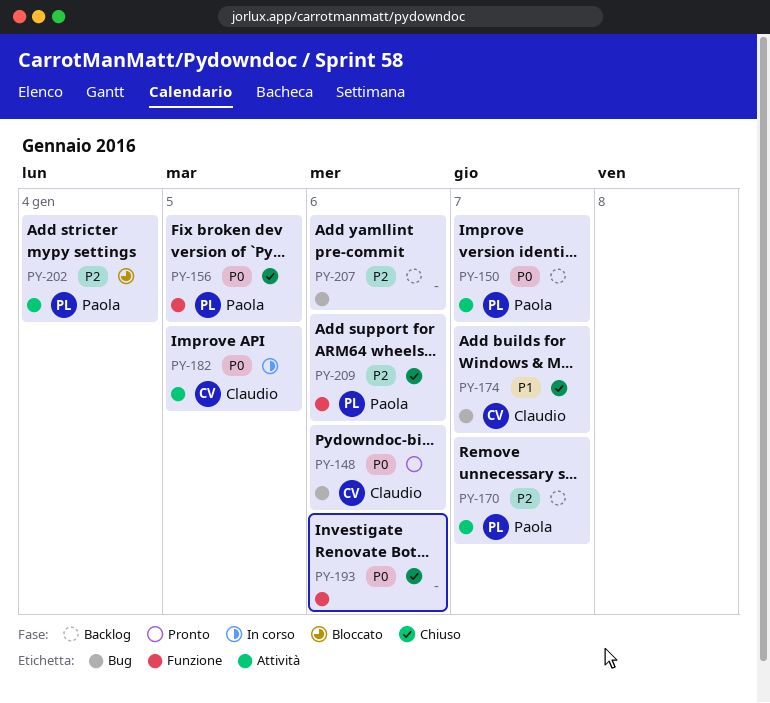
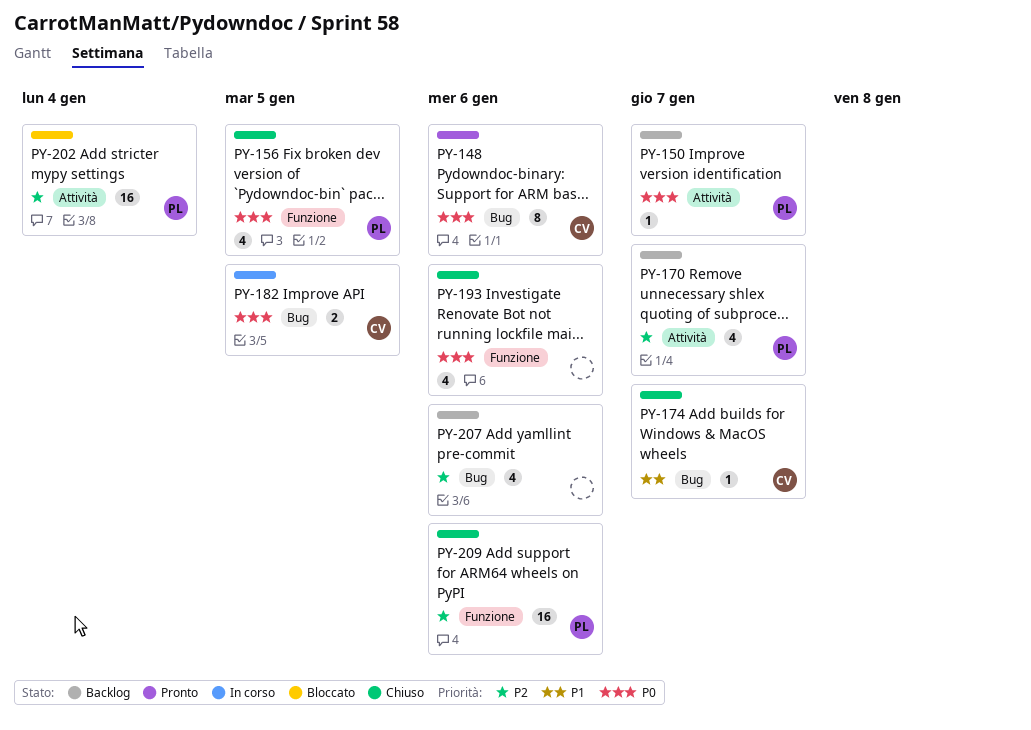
PY-182, label: Attività -> Bug

